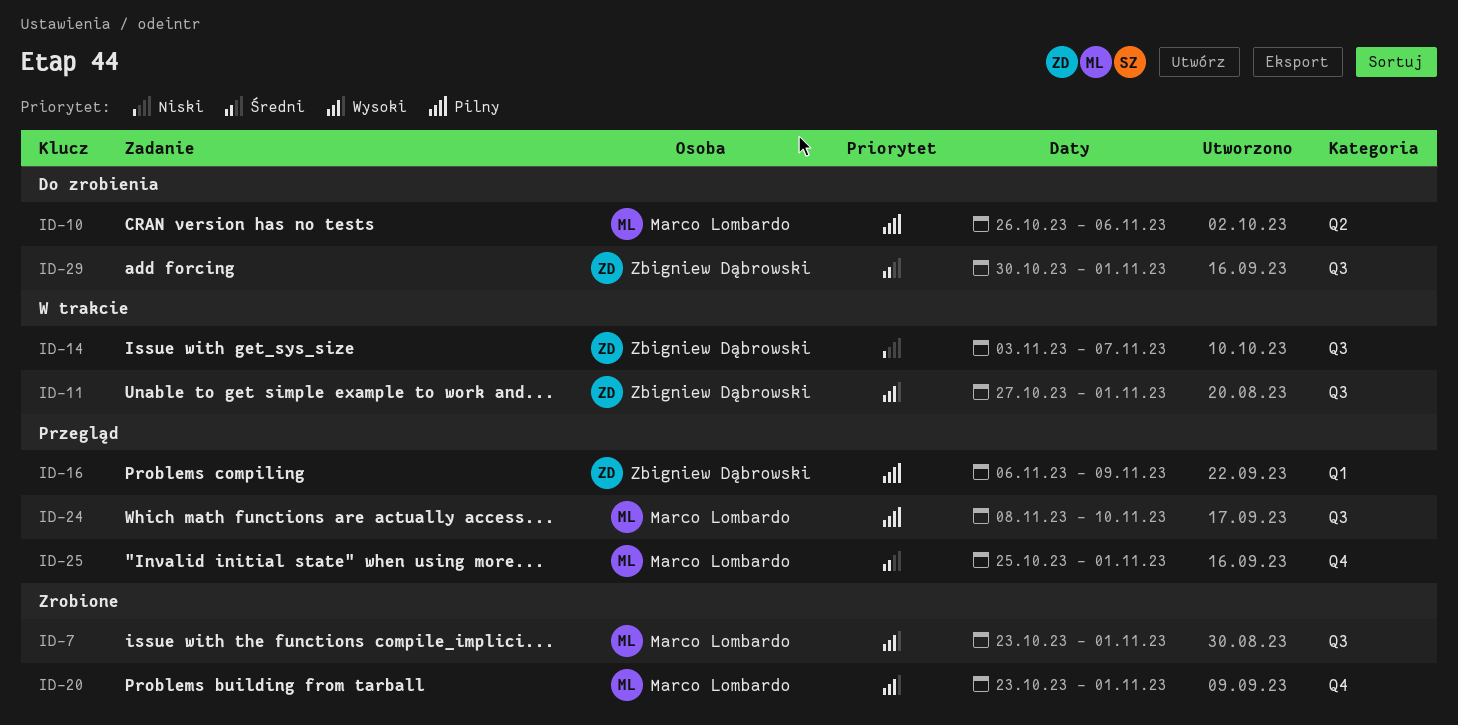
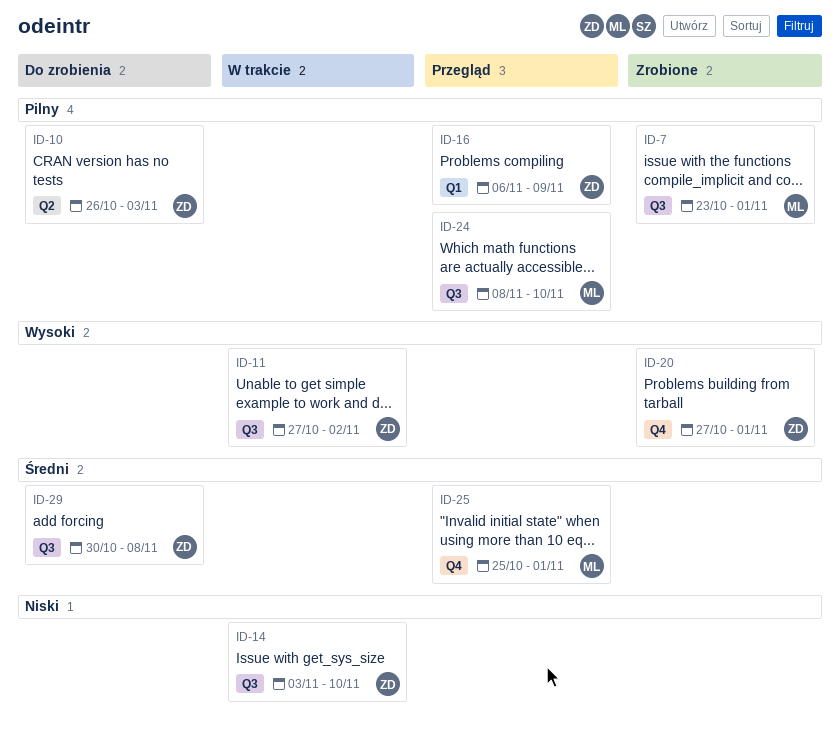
ID-7, priority: Wysoki -> Pilny
ID-10, owner: Marco Lombardo -> Zbigniew Dąbrowski
ID-10, due: Nov 6 -> Nov 3
ID-11, due: Nov 1 -> Nov 2
ID-14, due: Nov 7 -> Nov 10
ID-20, owner: Marco Lombardo -> Zbigniew Dąbrowski
ID-20, start: Oct 23 -> Oct 27
ID-29, due: Nov 1 -> Nov 8

